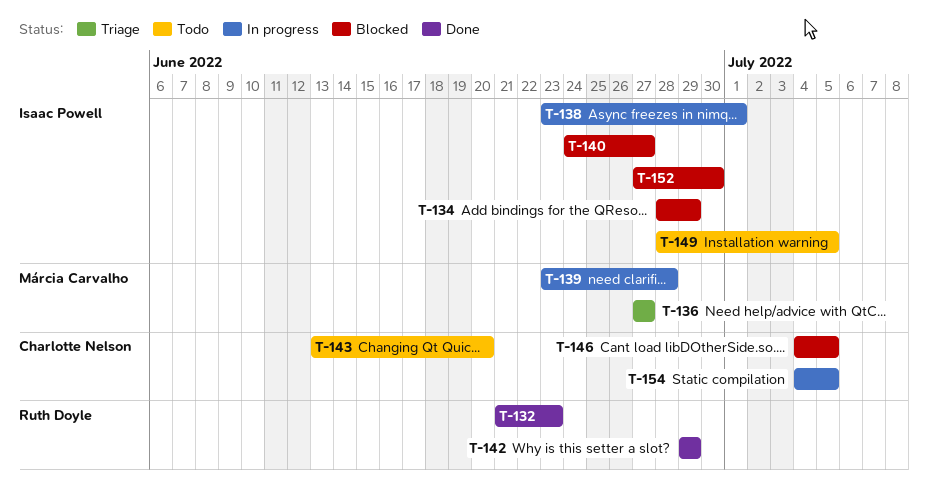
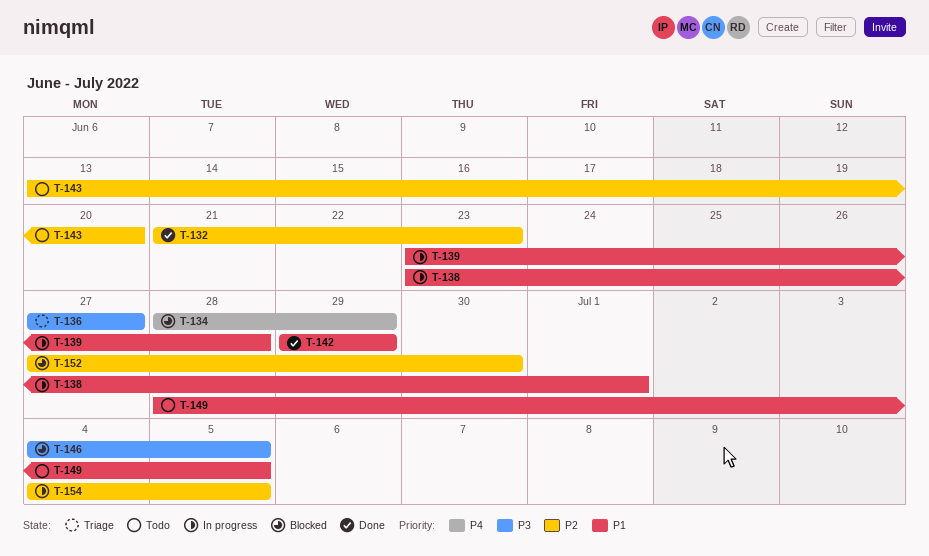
T-140: present -> none

